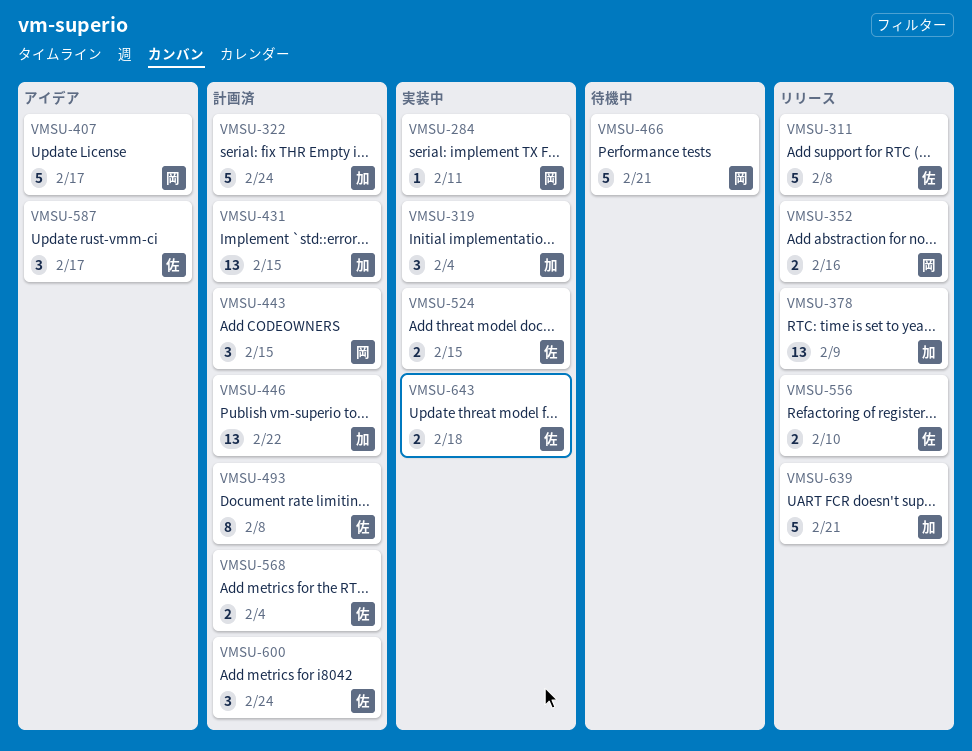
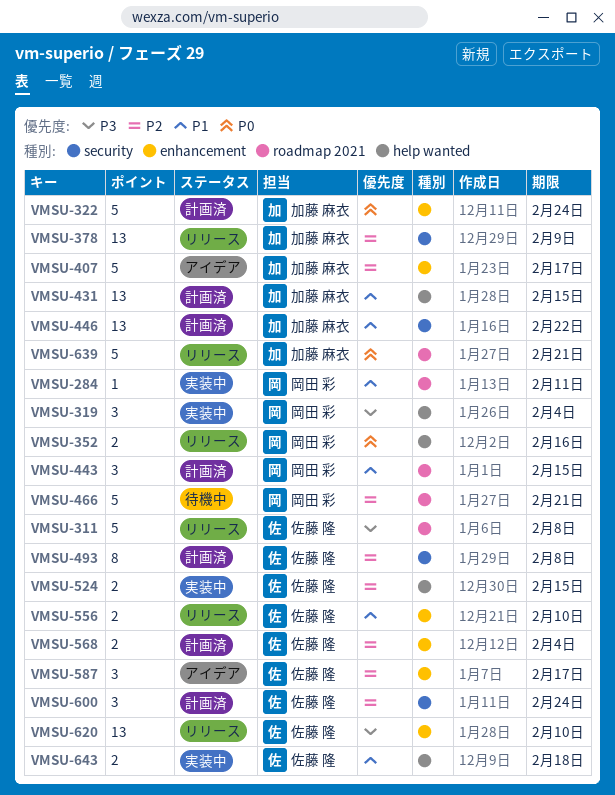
VMSU-319, owner: 加藤 麻衣 -> 岡田 彩
VMSU-407, owner: 岡田 彩 -> 加藤 麻衣
VMSU-620: none -> present

